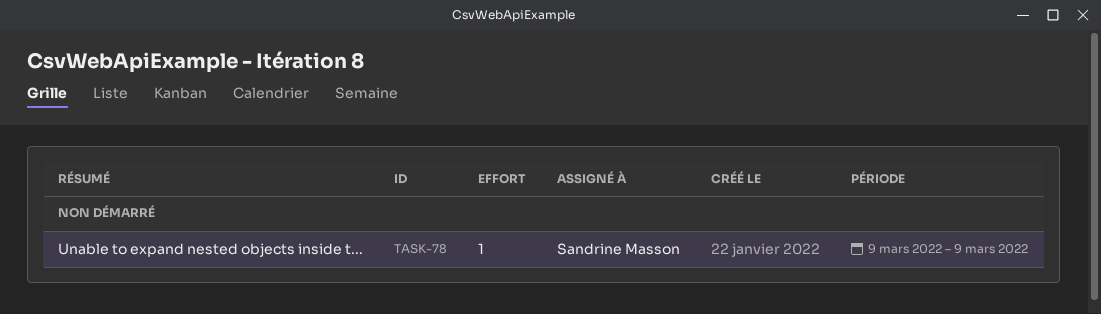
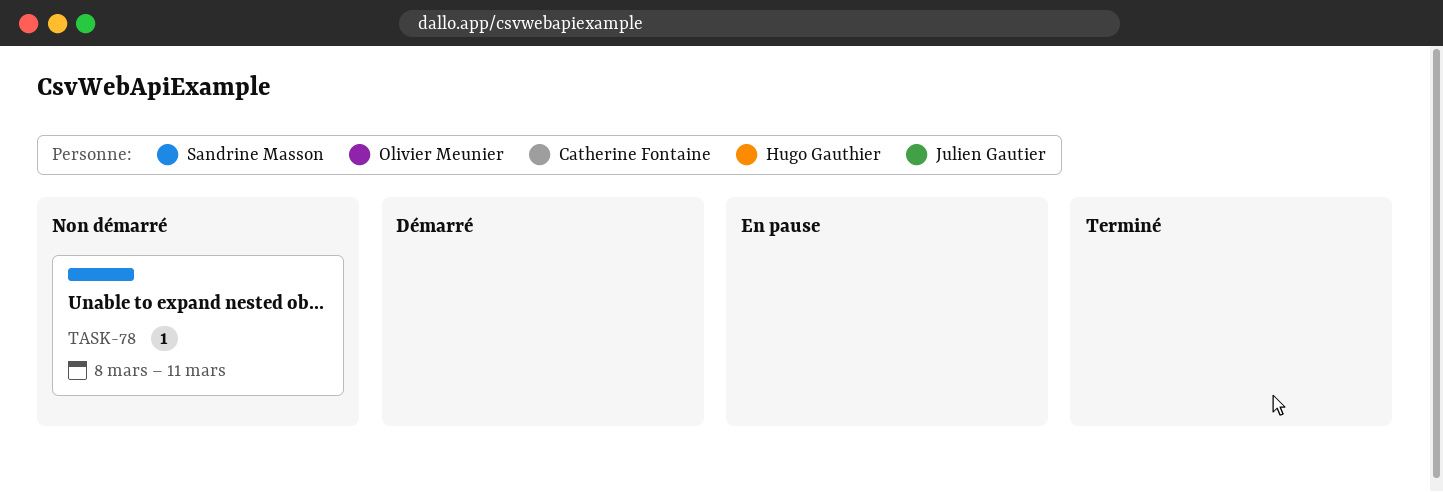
TASK-78, start: Mar 9 -> Mar 8
TASK-78, due: Mar 9 -> Mar 11

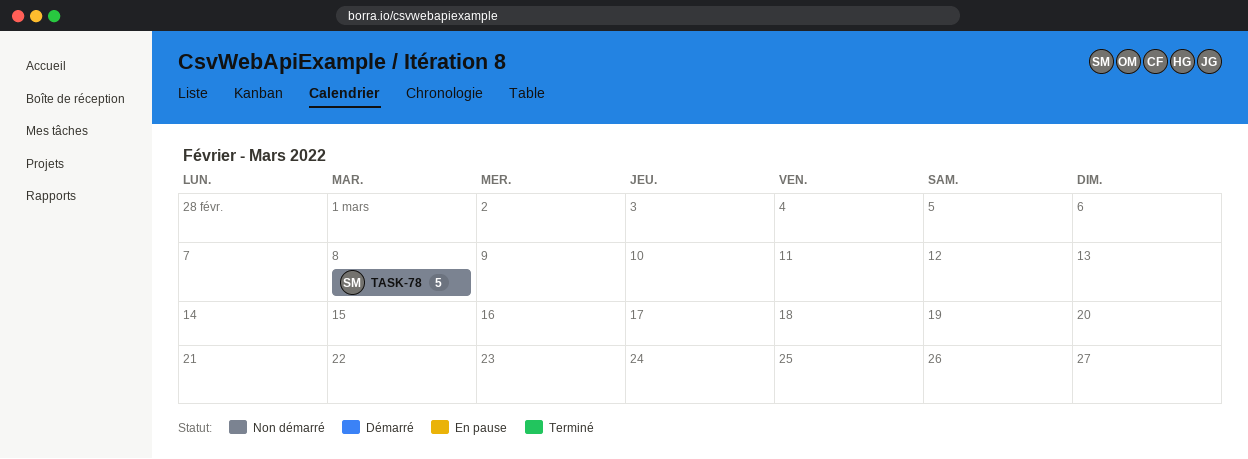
TASK-78, estimate: 1 -> 5
TASK-78, due: Mar 11 -> Mar 8

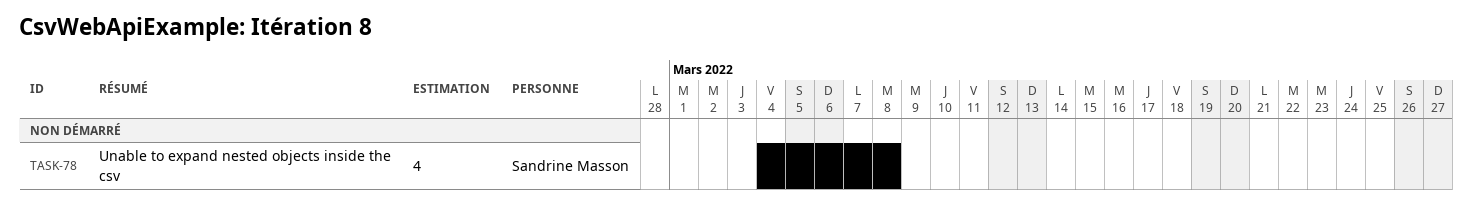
TASK-78, estimate: 5 -> 4
TASK-78, start: Mar 8 -> Mar 4

